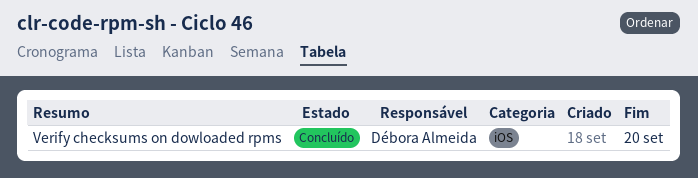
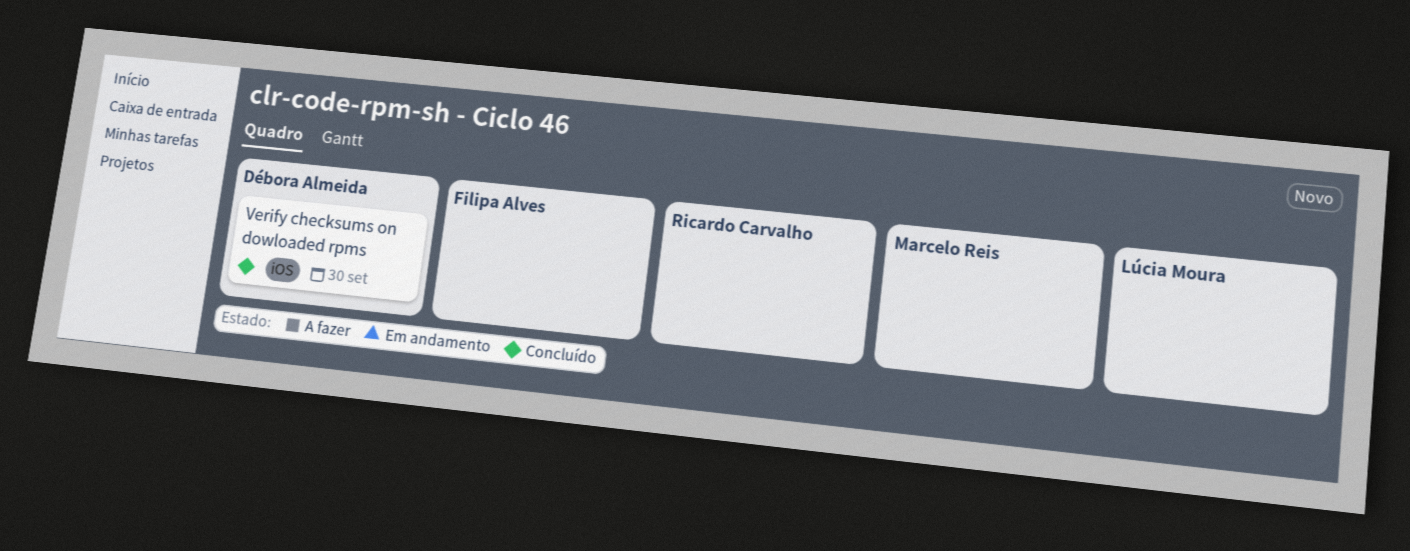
Verify checksums on dowloaded rpms, due: Sep 20 -> Sep 30

